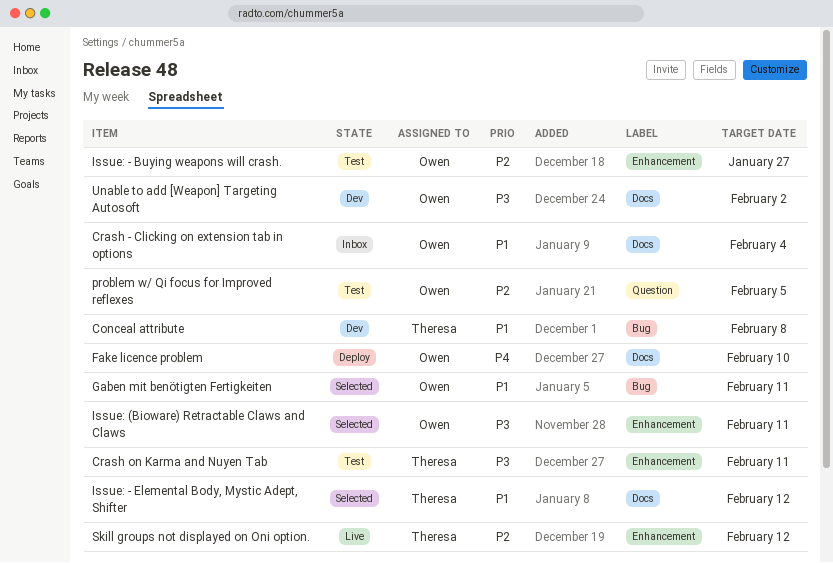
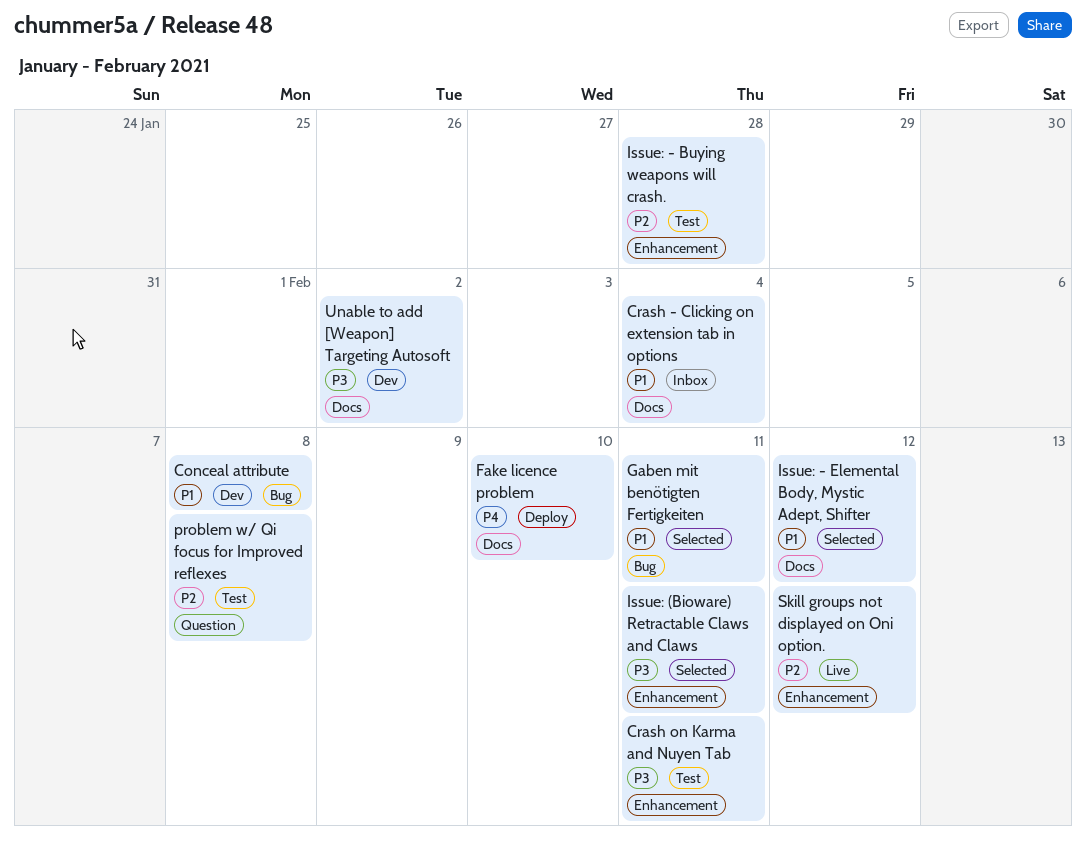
Issue: - Buying weapons will crash., due: Jan 27 -> Jan 28
problem w/ Qi focus for Improved reflexes, due: Feb 5 -> Feb 8

